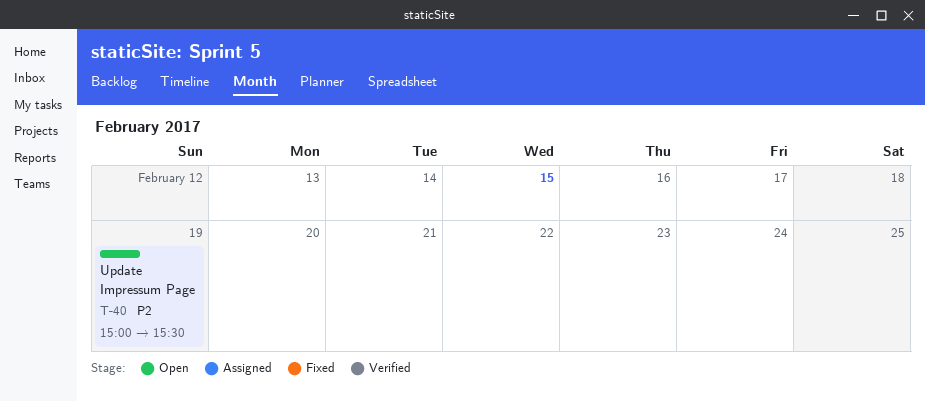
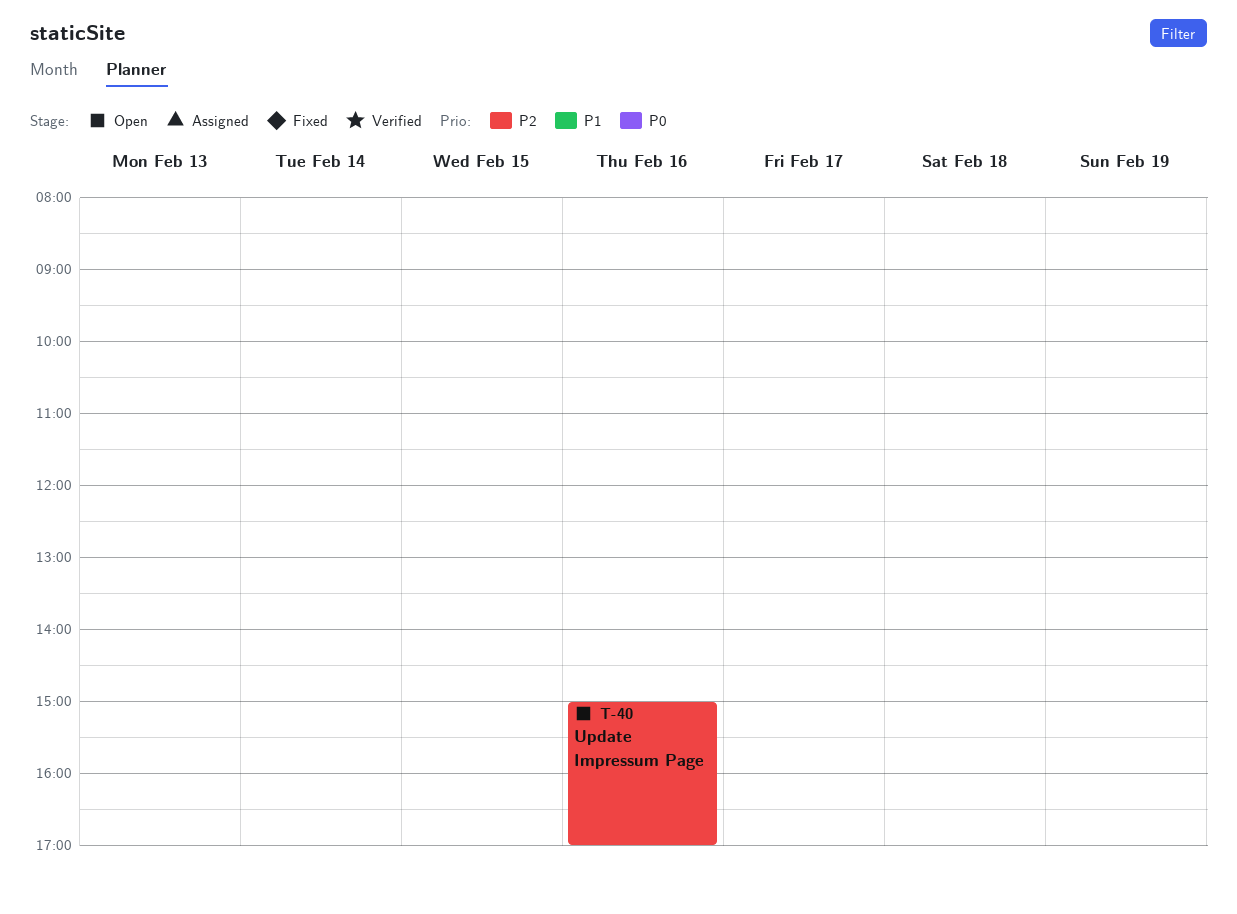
T-40, day: Feb 19 -> Feb 16
T-40, ends: 15:30 -> 17:00

